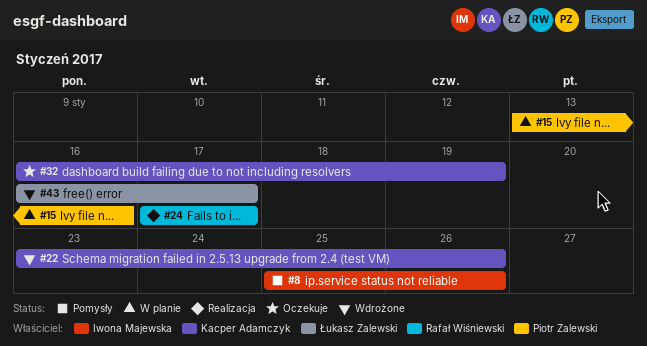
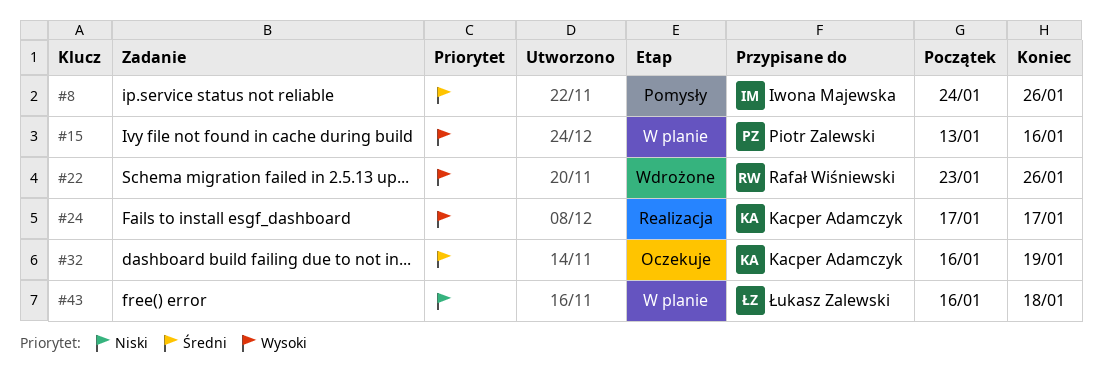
#8, start: Jan 25 -> Jan 24
#22, owner: Kacper Adamczyk -> Rafał Wiśniewski
#24, owner: Rafał Wiśniewski -> Kacper Adamczyk
#43, status: Wdrożone -> W planie
#43, due: Jan 17 -> Jan 18

